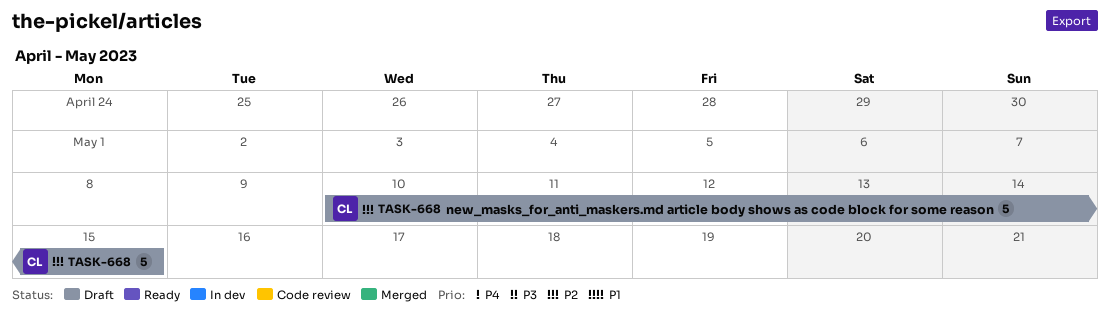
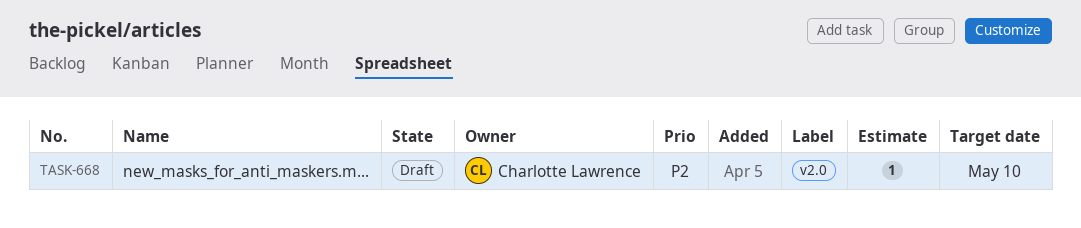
TASK-668, estimate: 5 -> 1
TASK-668, due: May 15 -> May 10

